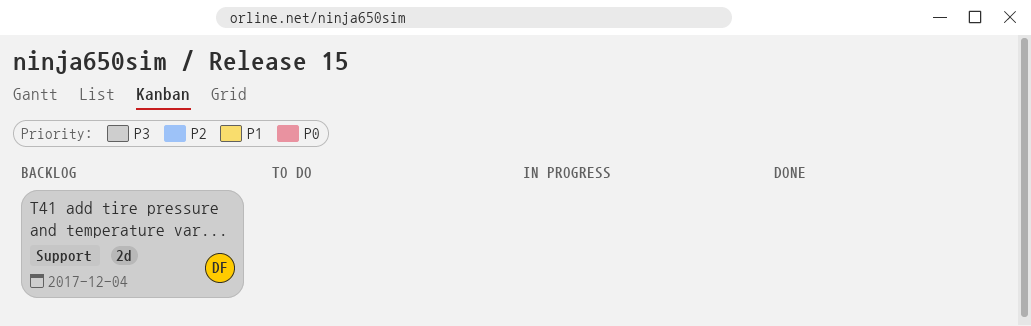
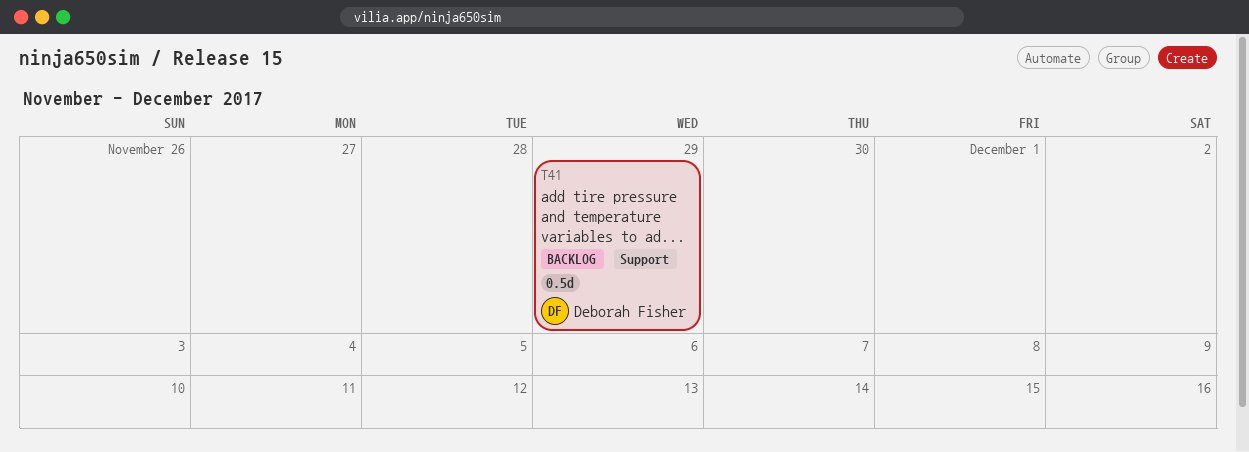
T41, estimate: 2d -> 0.5d
T41, due: Dec 4 -> Nov 29

